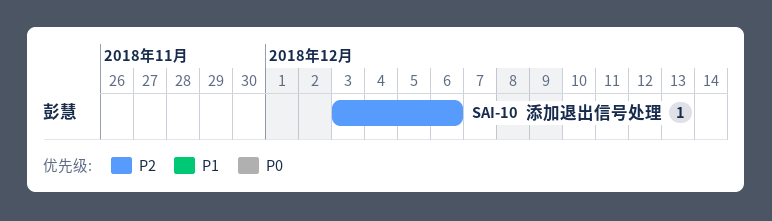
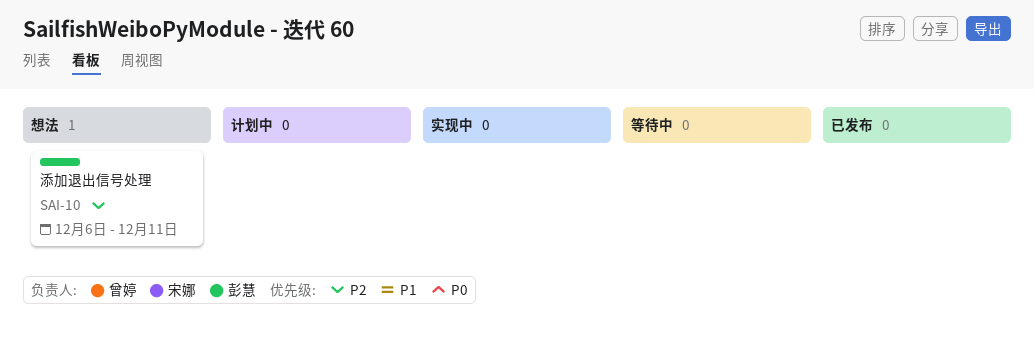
SAI-10, start: Dec 3 -> Dec 6
SAI-10, due: Dec 6 -> Dec 11

